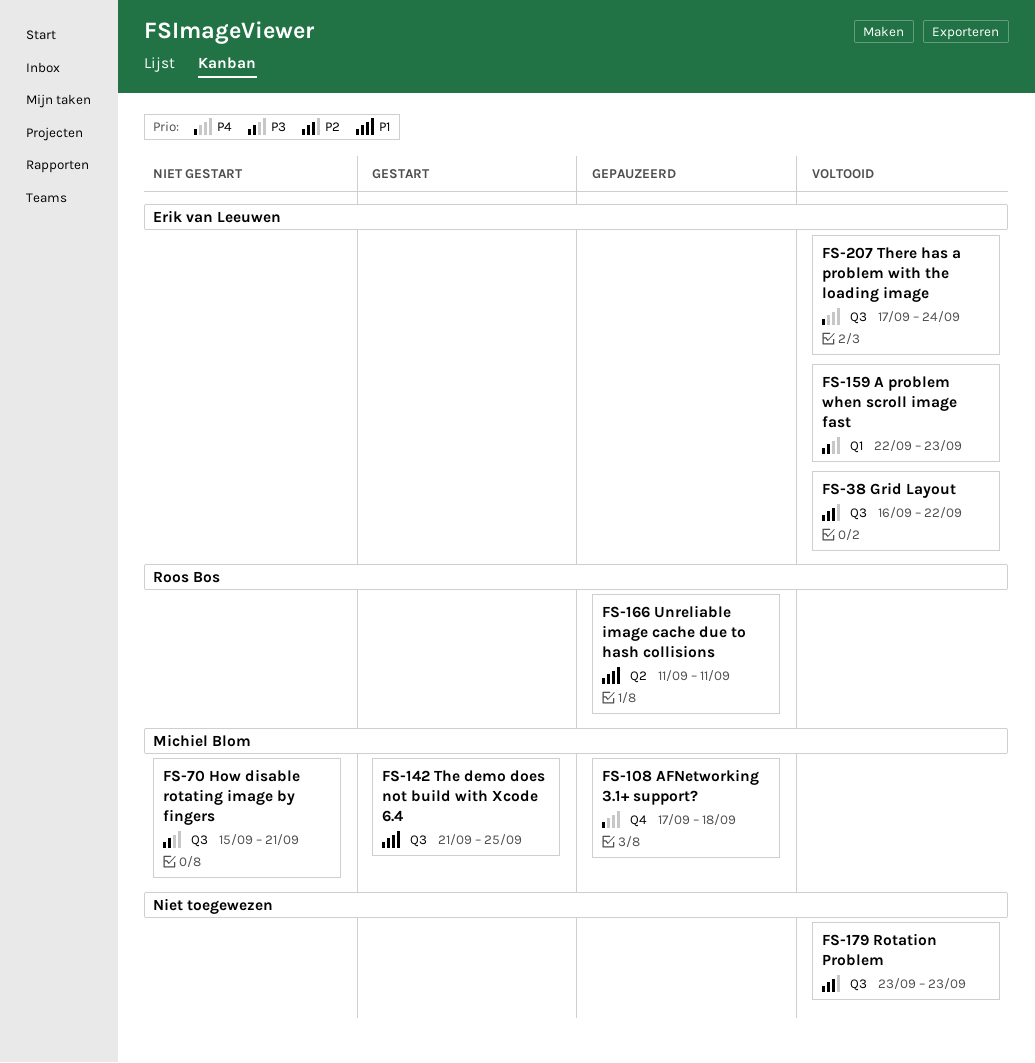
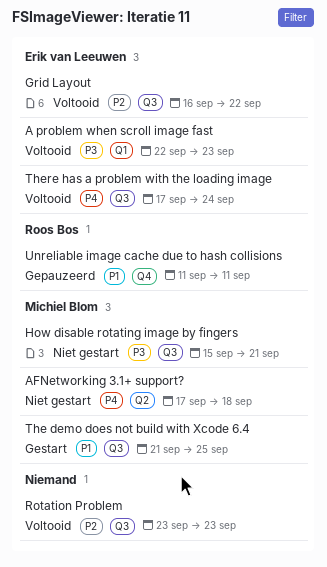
AFNetworking 3.1+ support?, status: Gepauzeerd -> Niet gestart
AFNetworking 3.1+ support?, label: Q4 -> Q2
Unreliable image cache due to hash collisions, label: Q2 -> Q4

